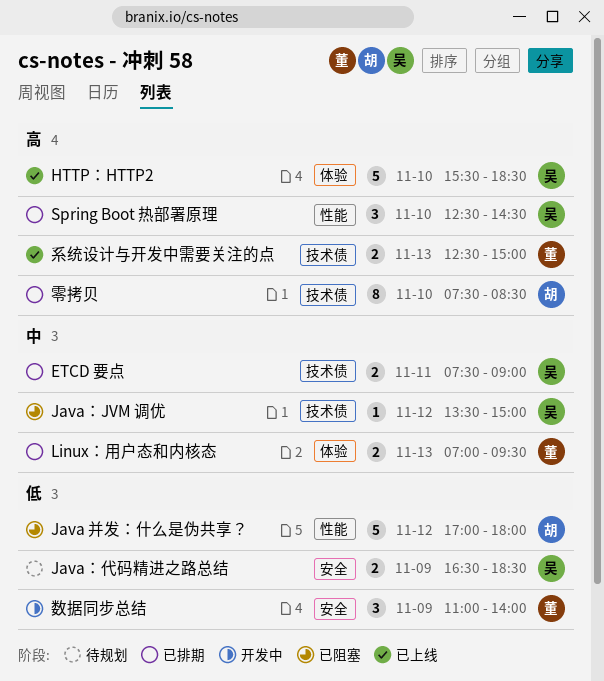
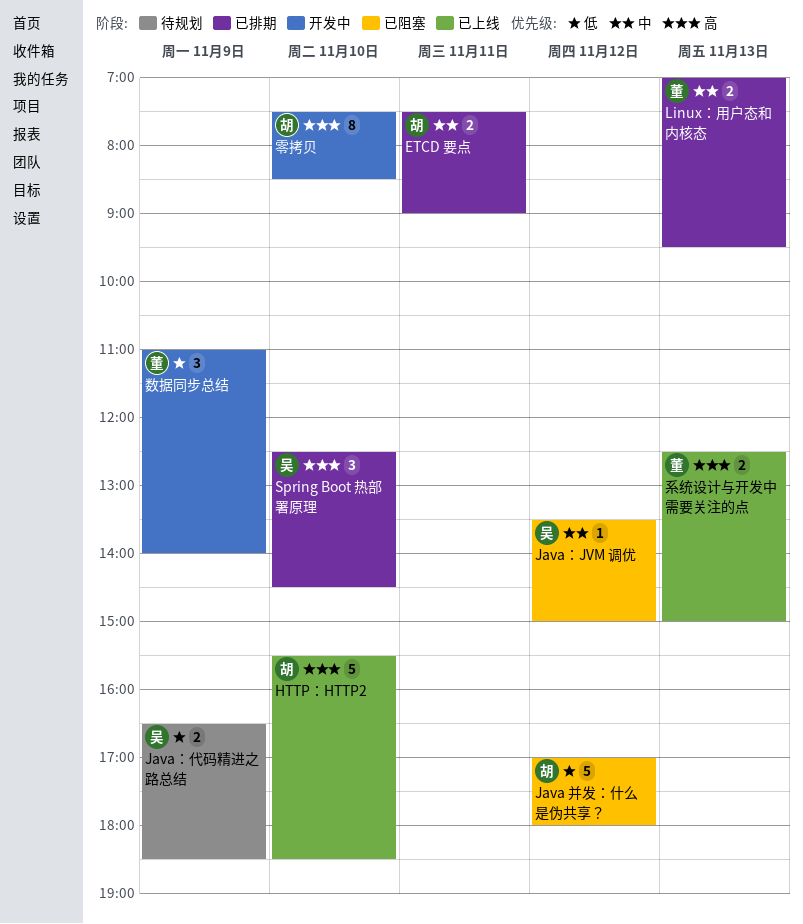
ETCD 要点, owner: 吴 -> 胡
HTTP：HTTP2, owner: 吴 -> 胡
零拷贝, status: 已排期 -> 开发中

